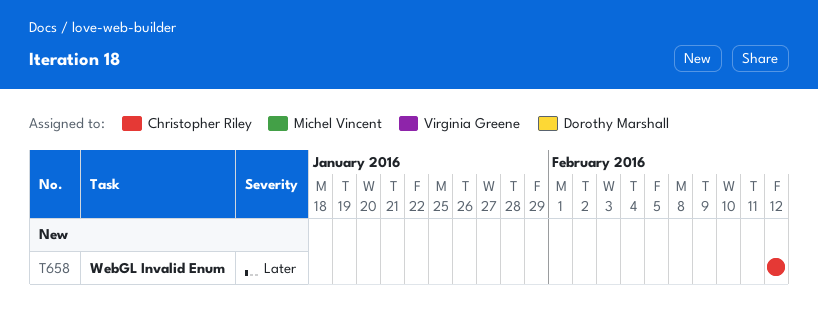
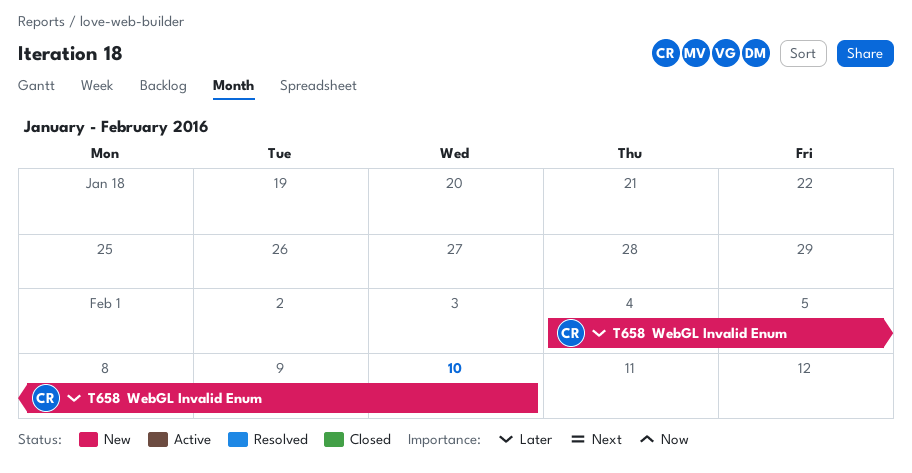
T658, start: Feb 12 -> Feb 4
T658, due: Feb 12 -> Feb 10

